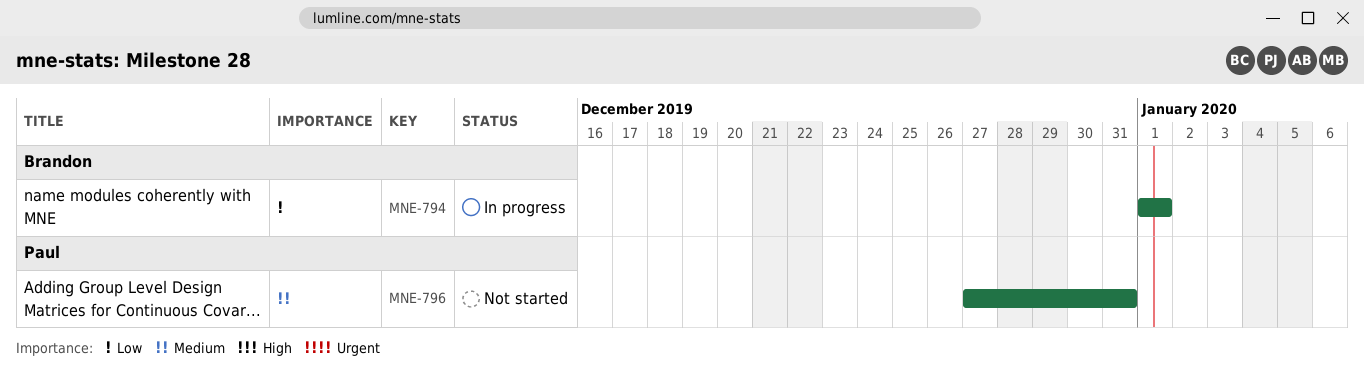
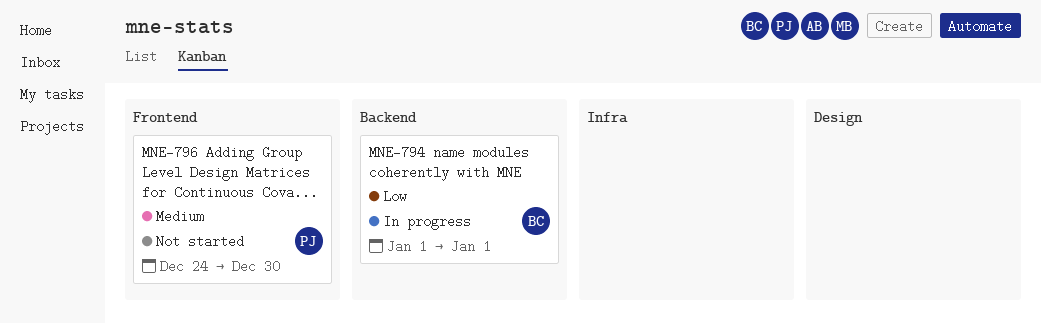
MNE-796, start: Dec 27 -> Dec 24
MNE-796, due: Dec 31 -> Dec 30

